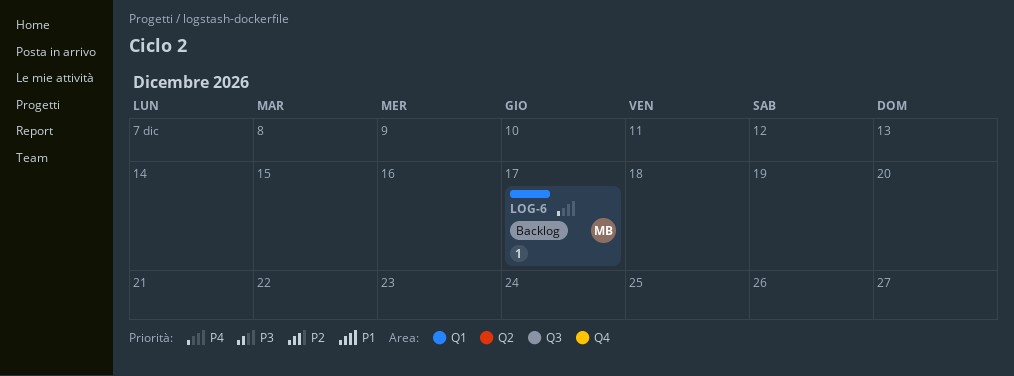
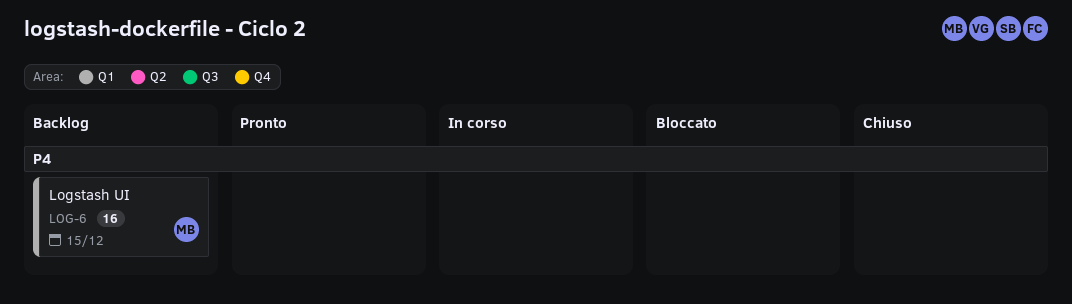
LOG-6, estimate: 1 -> 16
LOG-6, due: Dec 17 -> Dec 15

